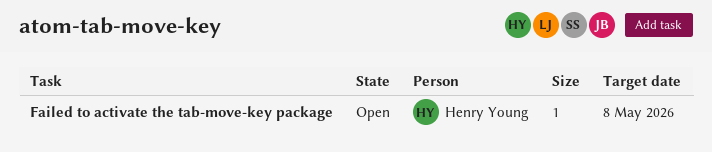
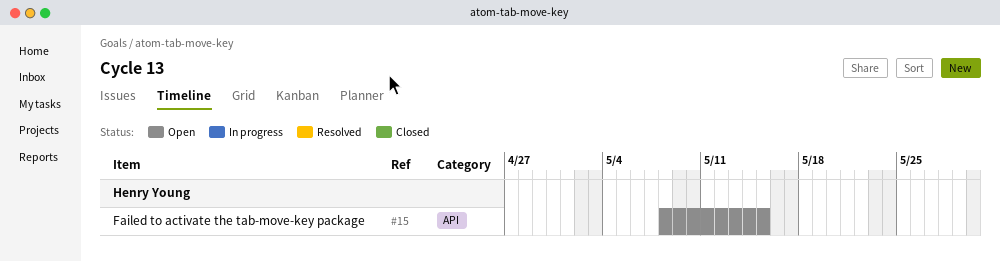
Failed to activate the tab-move-key package, due: May 8 -> May 15

